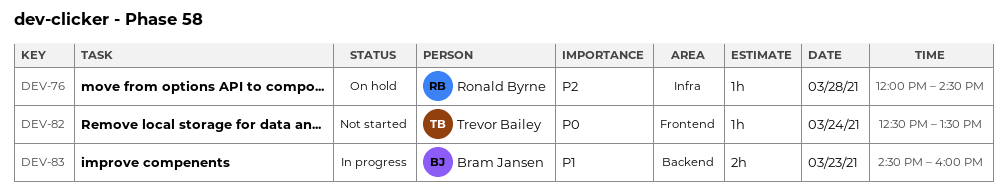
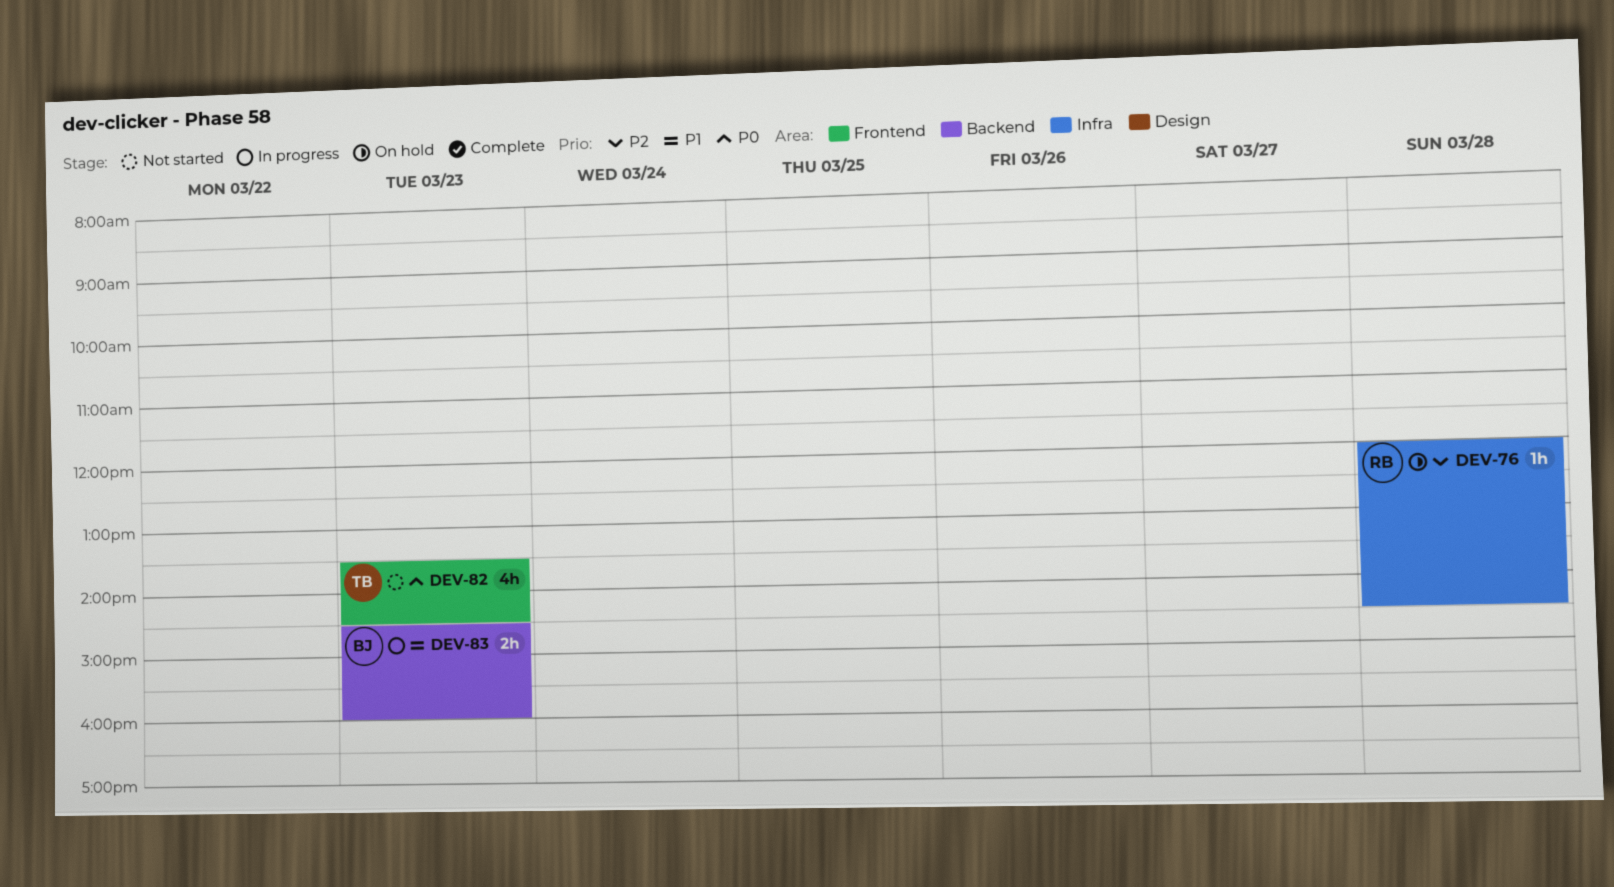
DEV-82, estimate: 1h -> 4h
DEV-82, day: Mar 24 -> Mar 23
DEV-82, begins: 12:30 -> 13:30
DEV-82, ends: 13:30 -> 14:30

